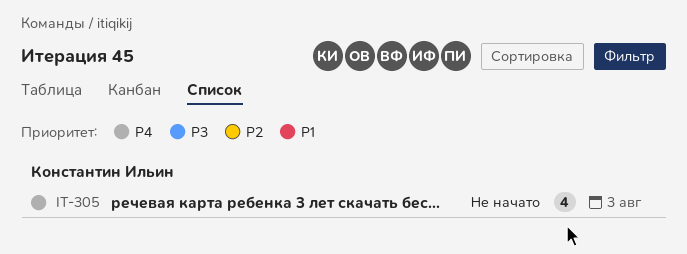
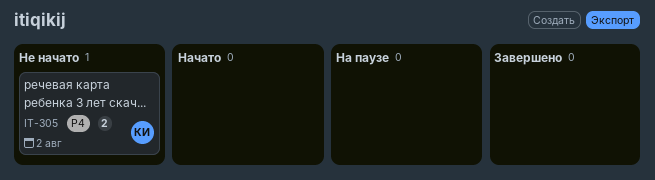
IT-305, estimate: 4 -> 2
IT-305, due: Aug 3 -> Aug 2

